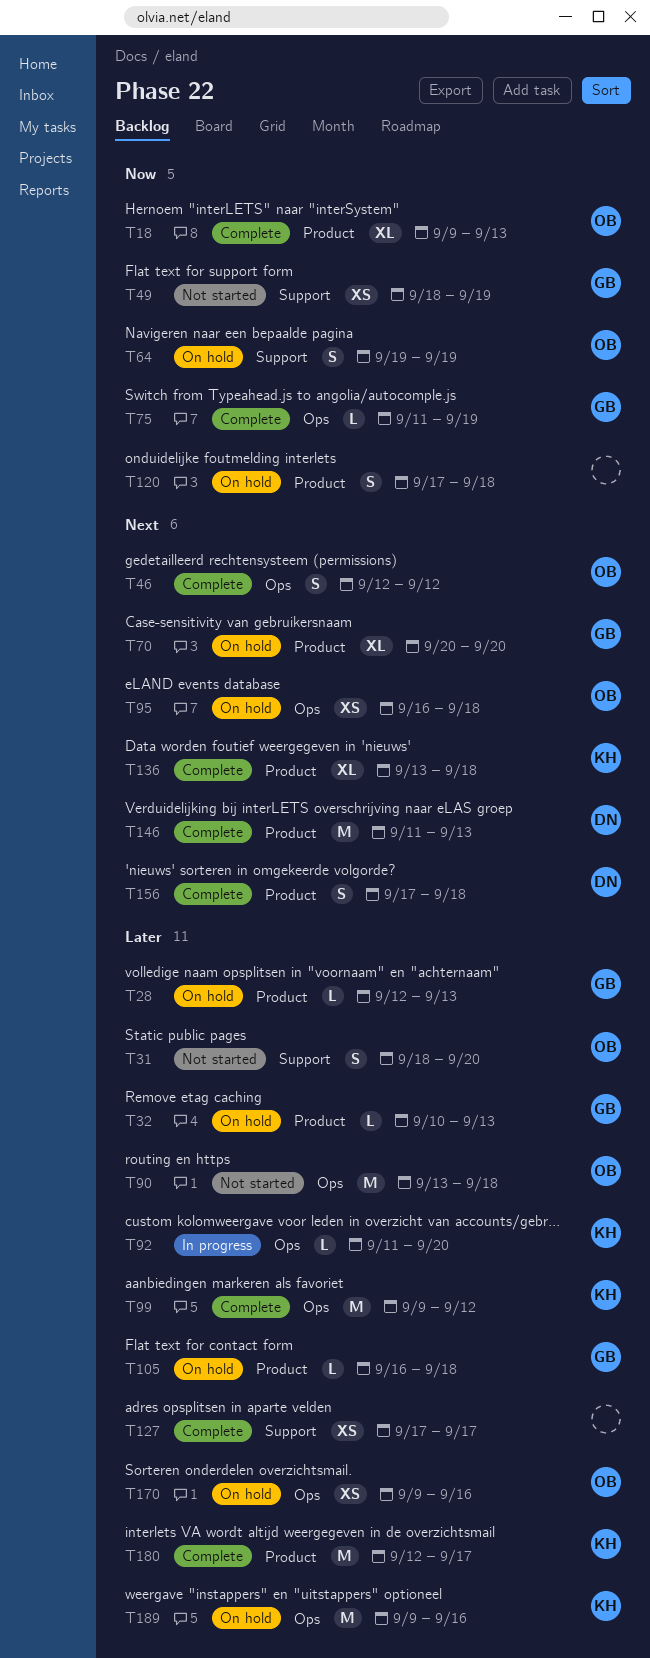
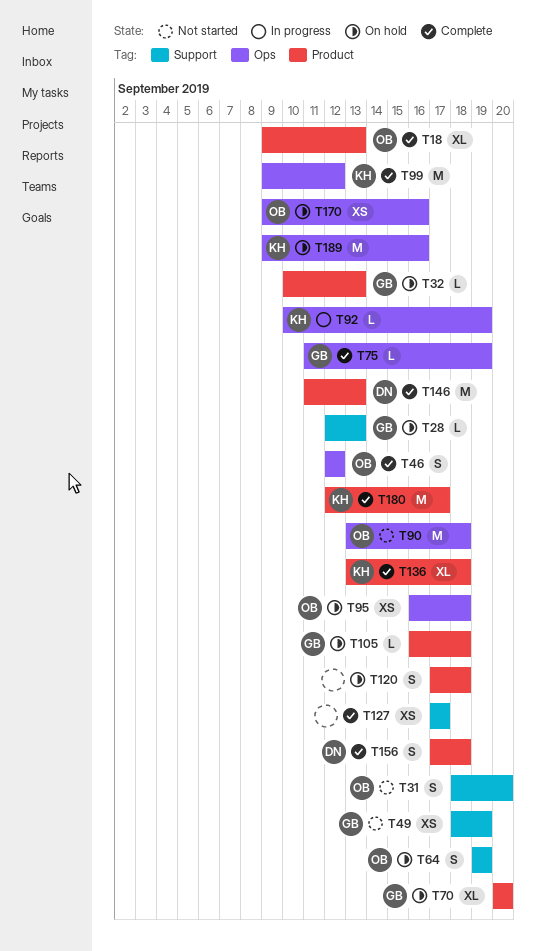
T28, label: Product -> Support
T92, start: Sep 11 -> Sep 10
T92, due: Sep 20 -> Sep 19

